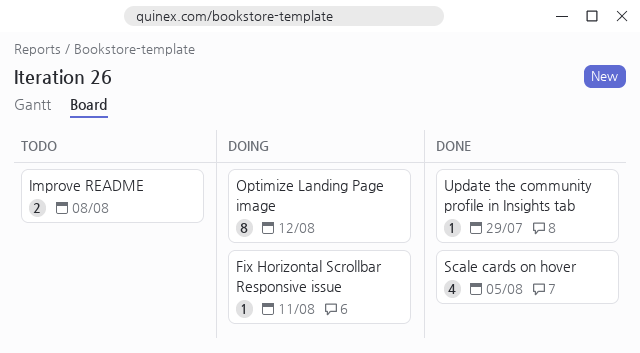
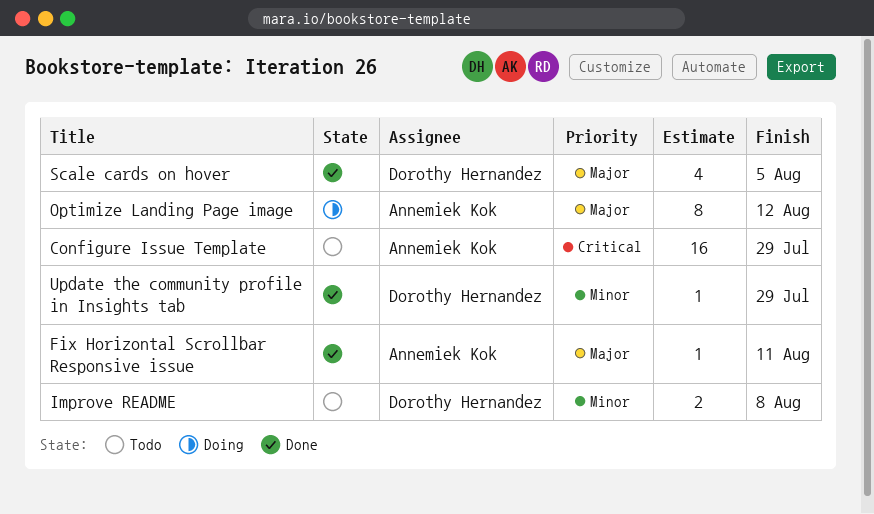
Configure Issue Template: none -> present
Fix Horizontal Scrollbar Responsive issue, status: Doing -> Done

